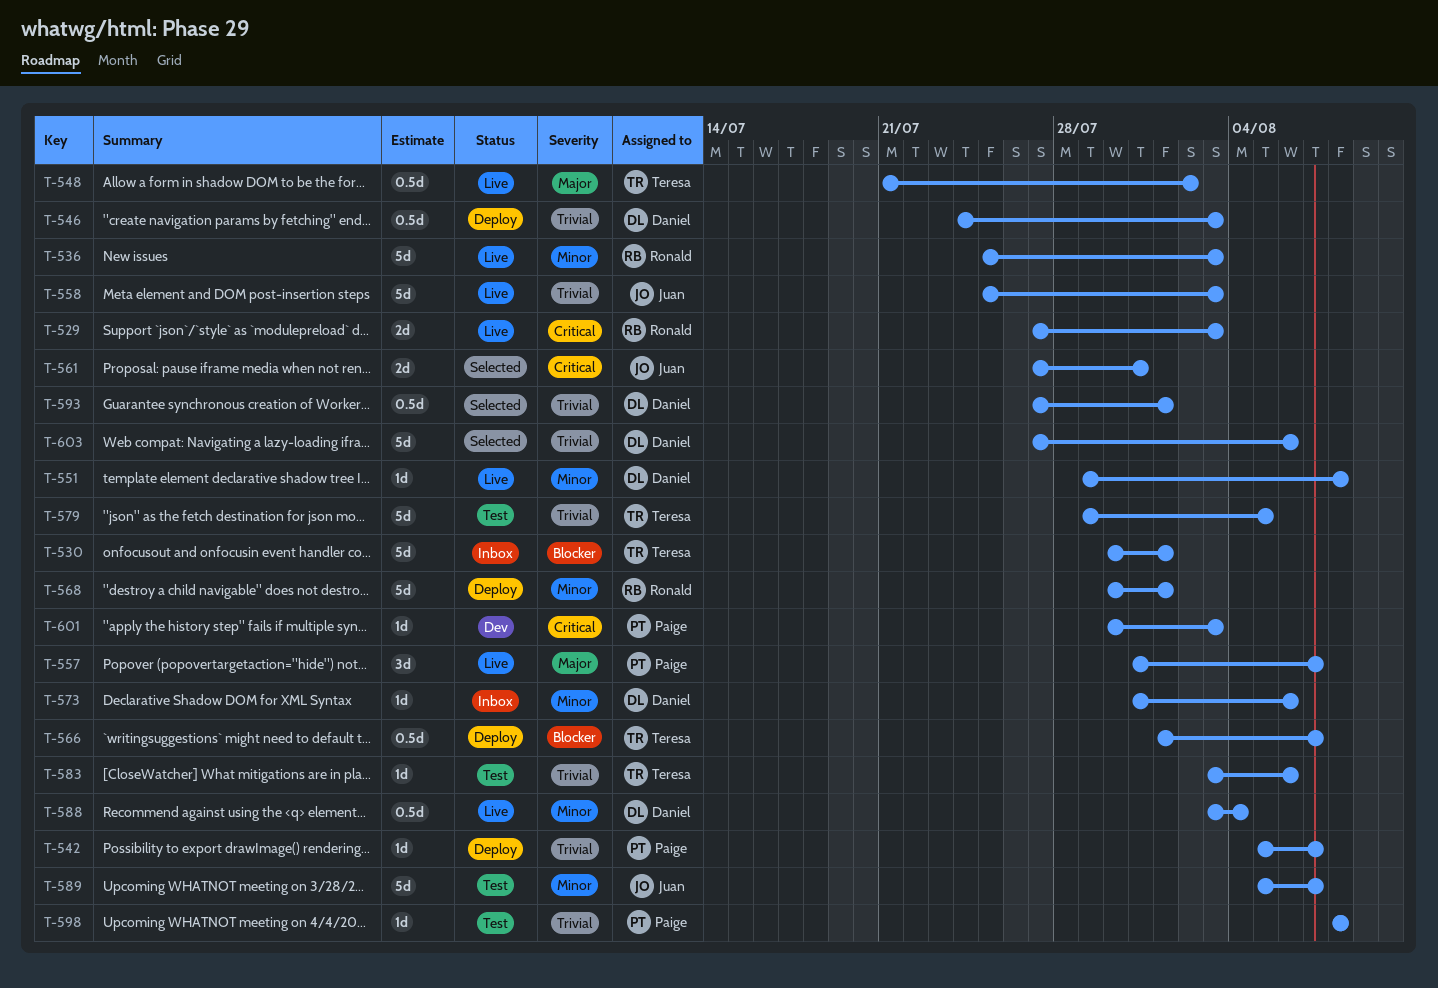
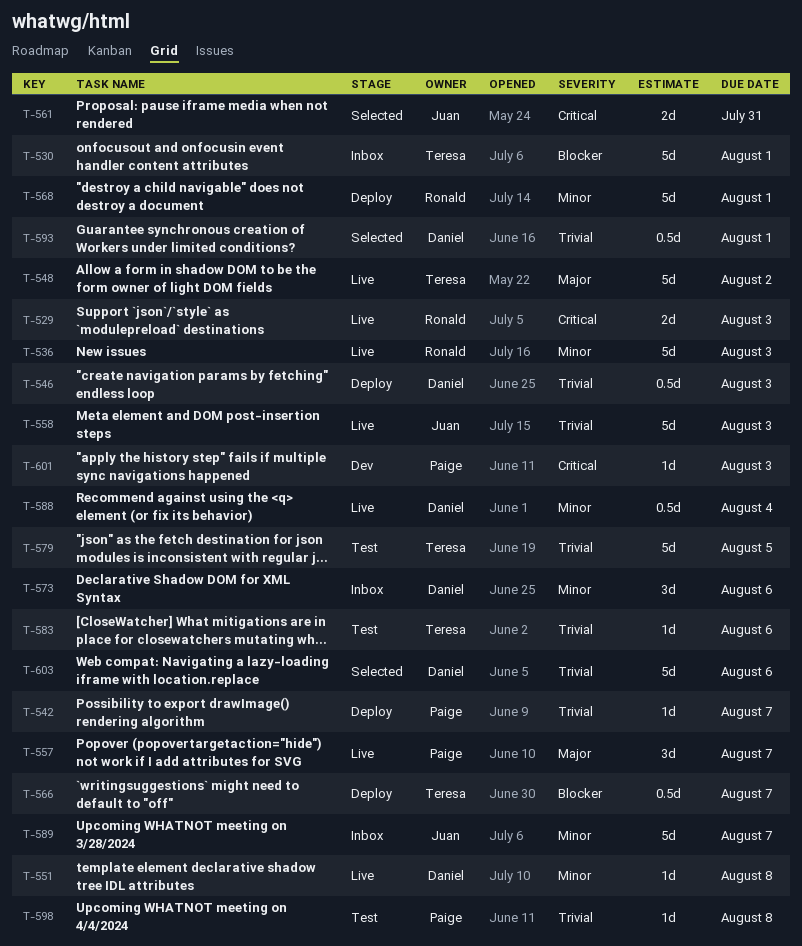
T-548, estimate: 0.5d -> 5d
T-573, estimate: 1d -> 3d
T-589, status: Test -> Inbox

